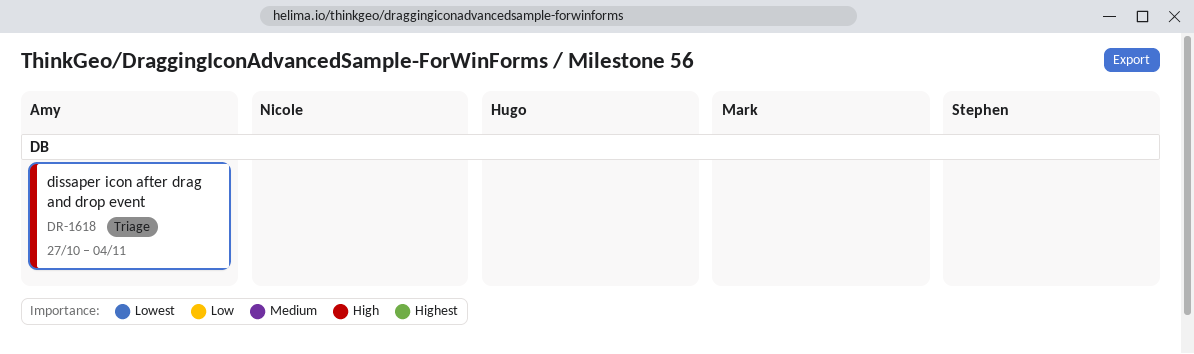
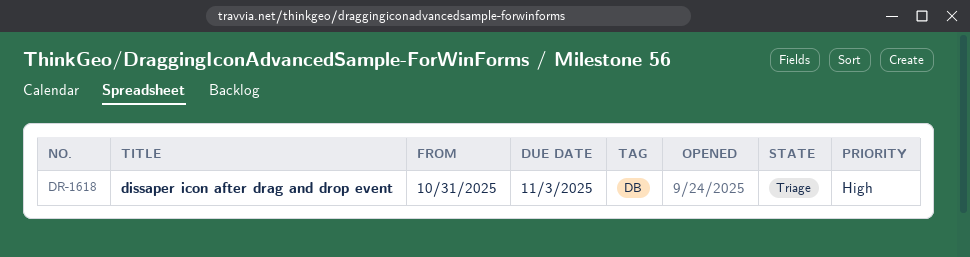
DR-1618, start: Oct 27 -> Oct 31
DR-1618, due: Nov 4 -> Nov 3

